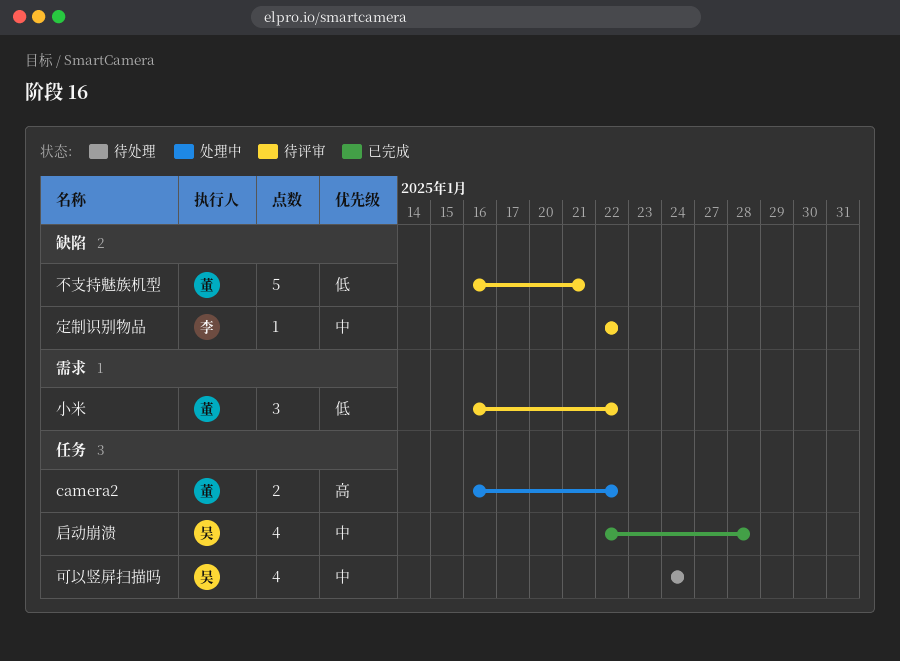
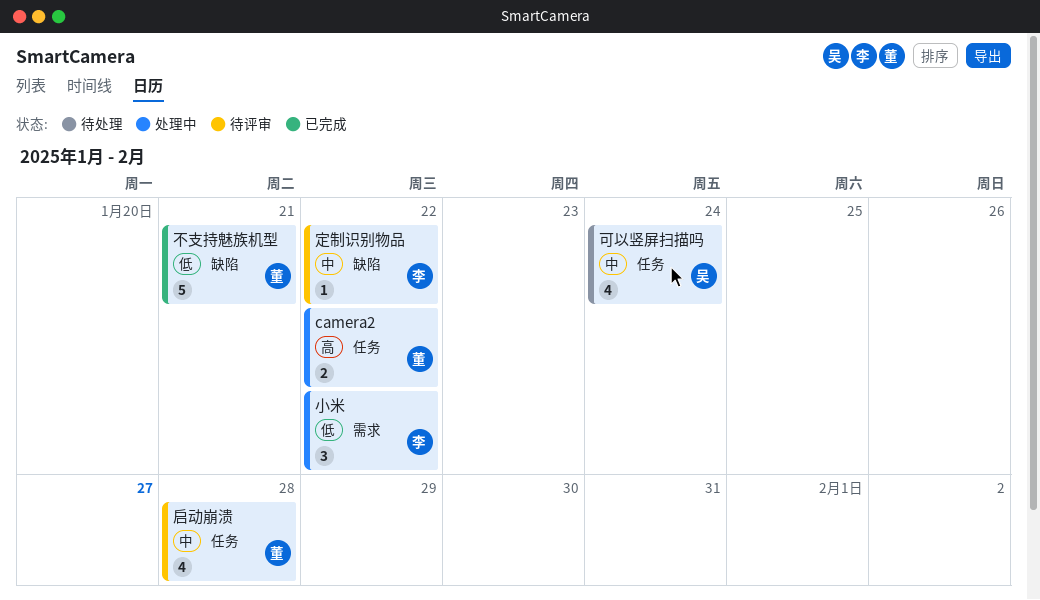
不支持魅族机型, status: 待评审 -> 已完成
启动崩溃, status: 已完成 -> 待评审
启动崩溃, owner: 吴 -> 董
小米, status: 待评审 -> 处理中
小米, owner: 董 -> 李

